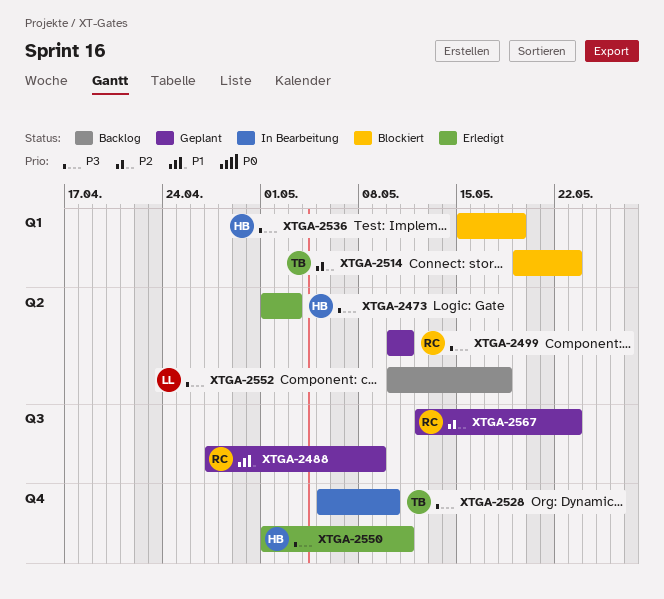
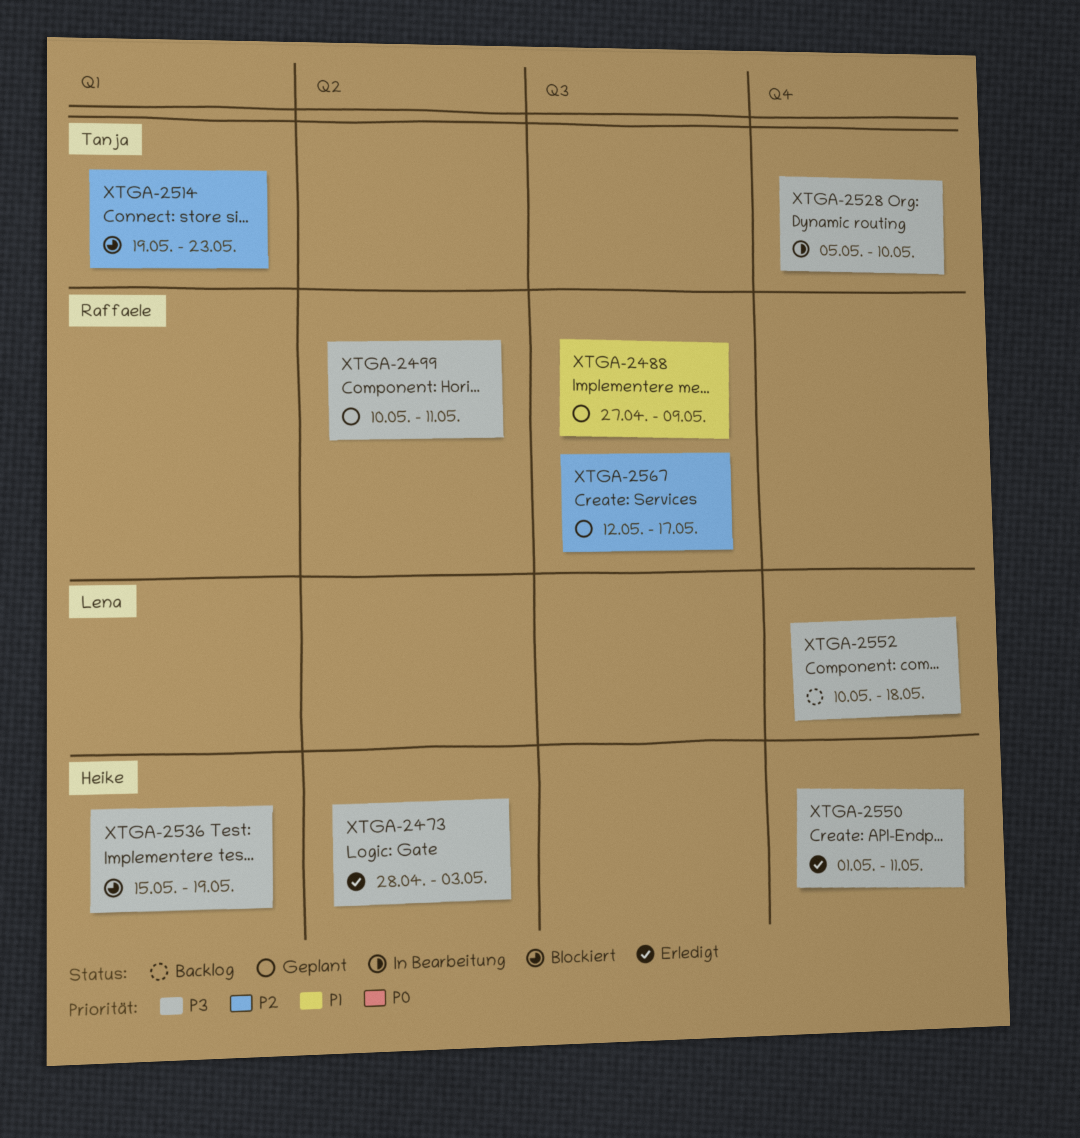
XTGA-2473, start: May 1 -> Apr 28
XTGA-2552, label: Q2 -> Q4
XTGA-2567, due: May 23 -> May 17

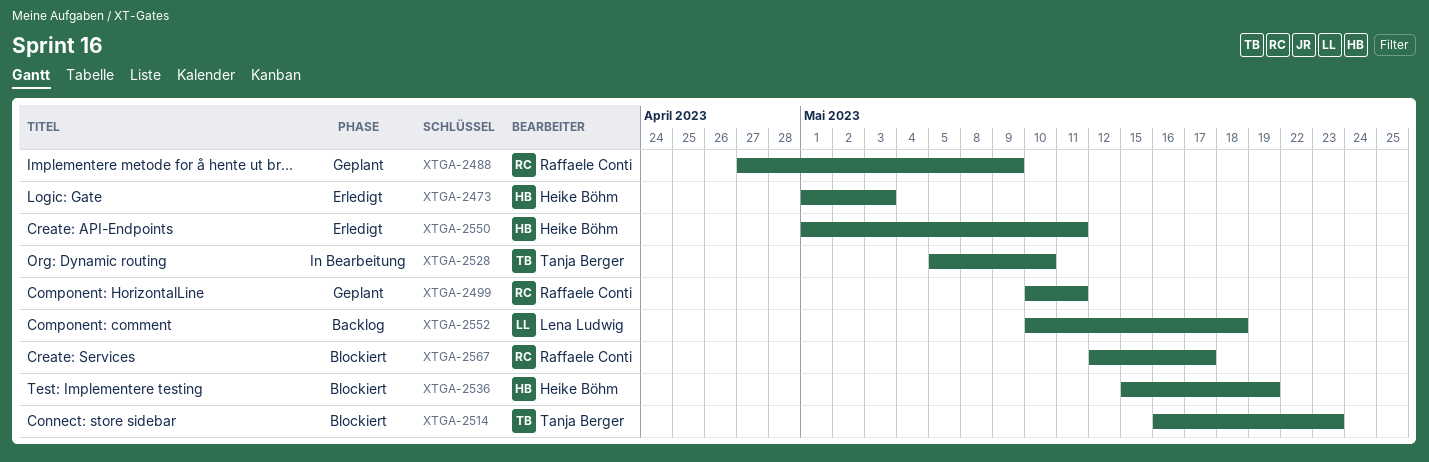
XTGA-2473, start: Apr 28 -> May 1
XTGA-2514, start: May 19 -> May 16
XTGA-2567, status: Geplant -> Blockiert

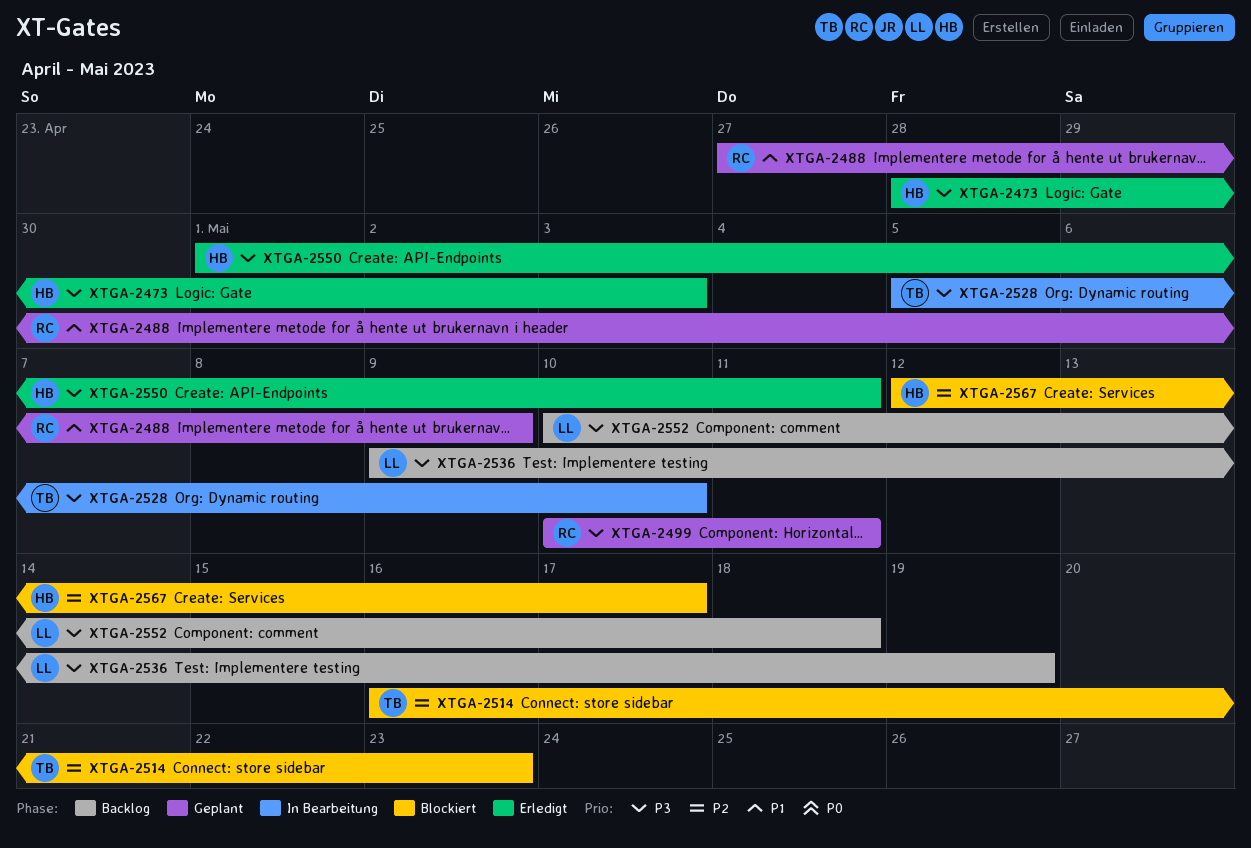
XTGA-2473, start: May 1 -> Apr 28
XTGA-2536, status: Blockiert -> Backlog
XTGA-2536, owner: Heike Böhm -> Lena Ludwig
XTGA-2536, start: May 15 -> May 9
XTGA-2567, owner: Raffaele Conti -> Heike Böhm

